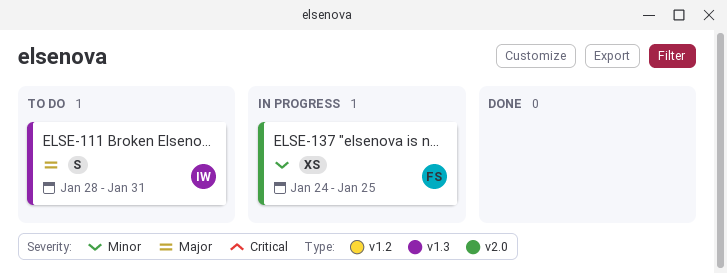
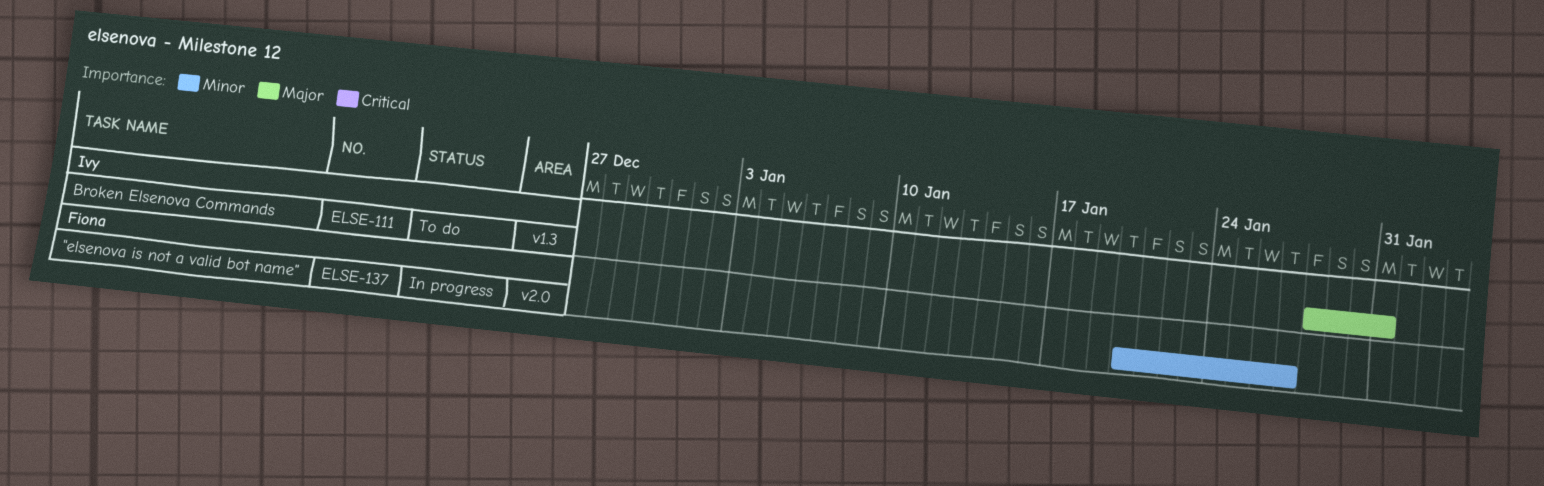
ELSE-137, start: Jan 24 -> Jan 20
ELSE-137, due: Jan 25 -> Jan 27

